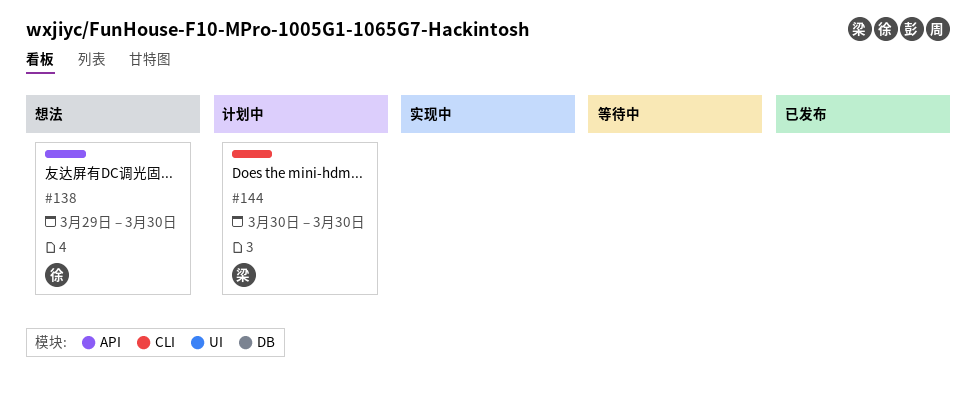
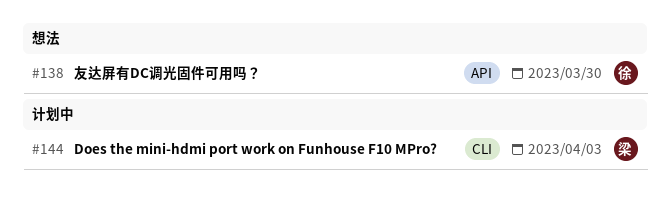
#144, due: Mar 30 -> Apr 3

